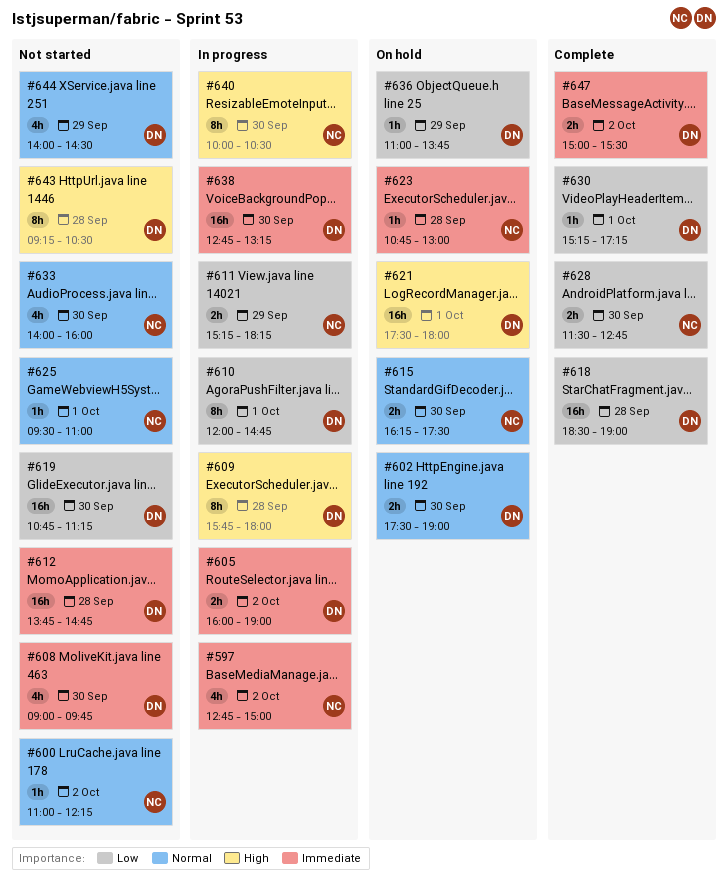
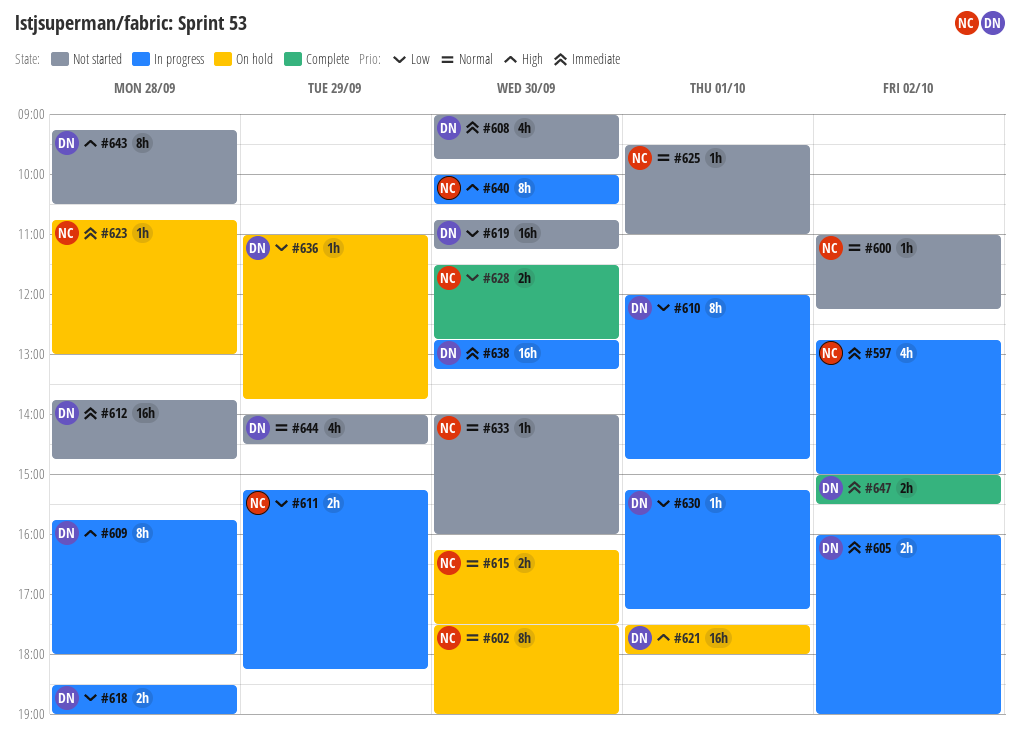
#602, owner: DN -> NC
#602, estimate: 2h -> 8h
#618, status: Complete -> In progress
#618, estimate: 16h -> 2h
#630, status: Complete -> In progress
#633, estimate: 4h -> 1h

